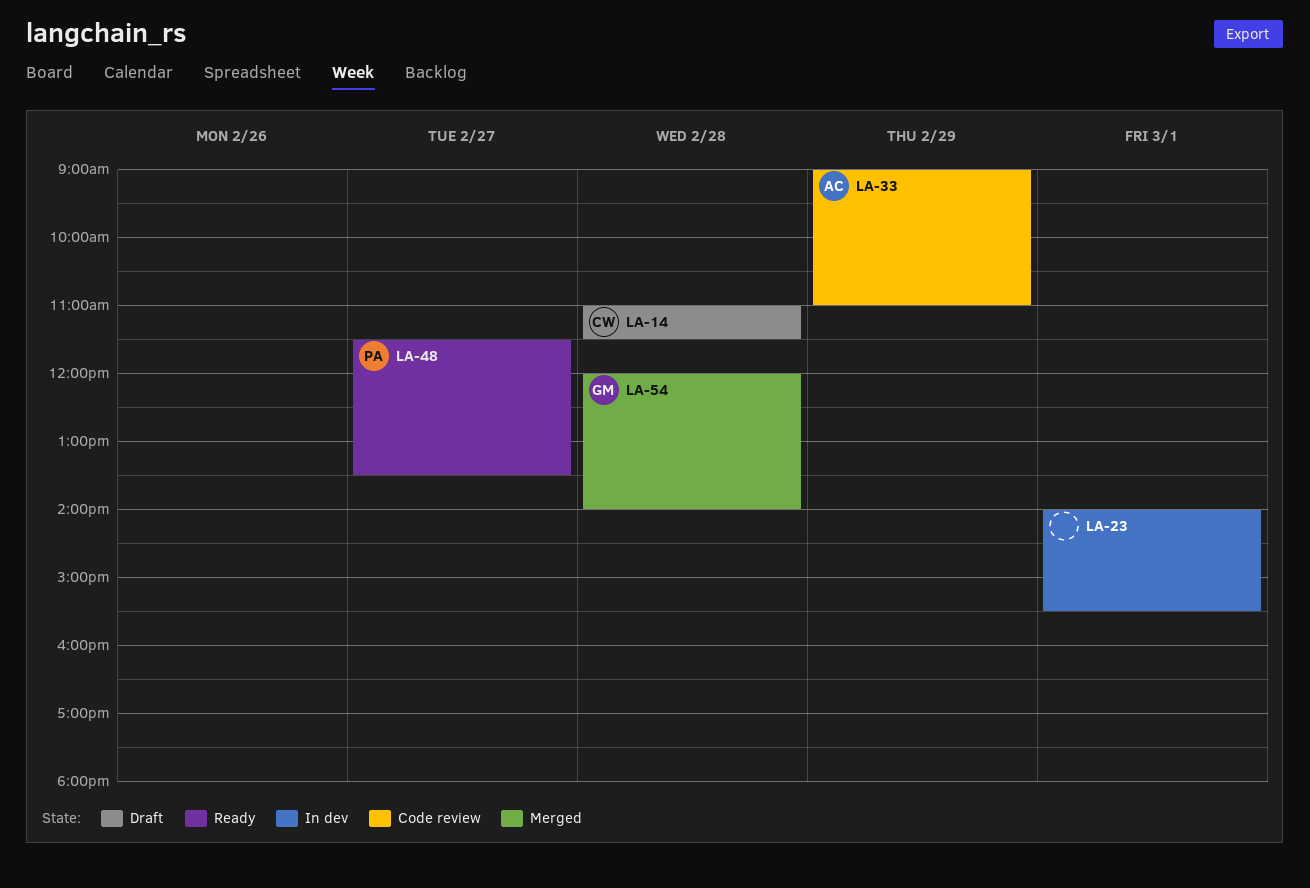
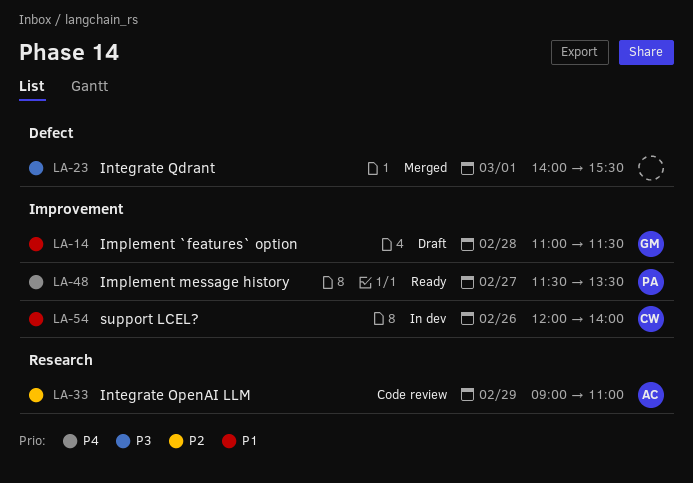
LA-14, owner: CW -> GM
LA-23, status: In dev -> Merged
LA-54, status: Merged -> In dev
LA-54, owner: GM -> CW
LA-54, day: Feb 28 -> Feb 26

